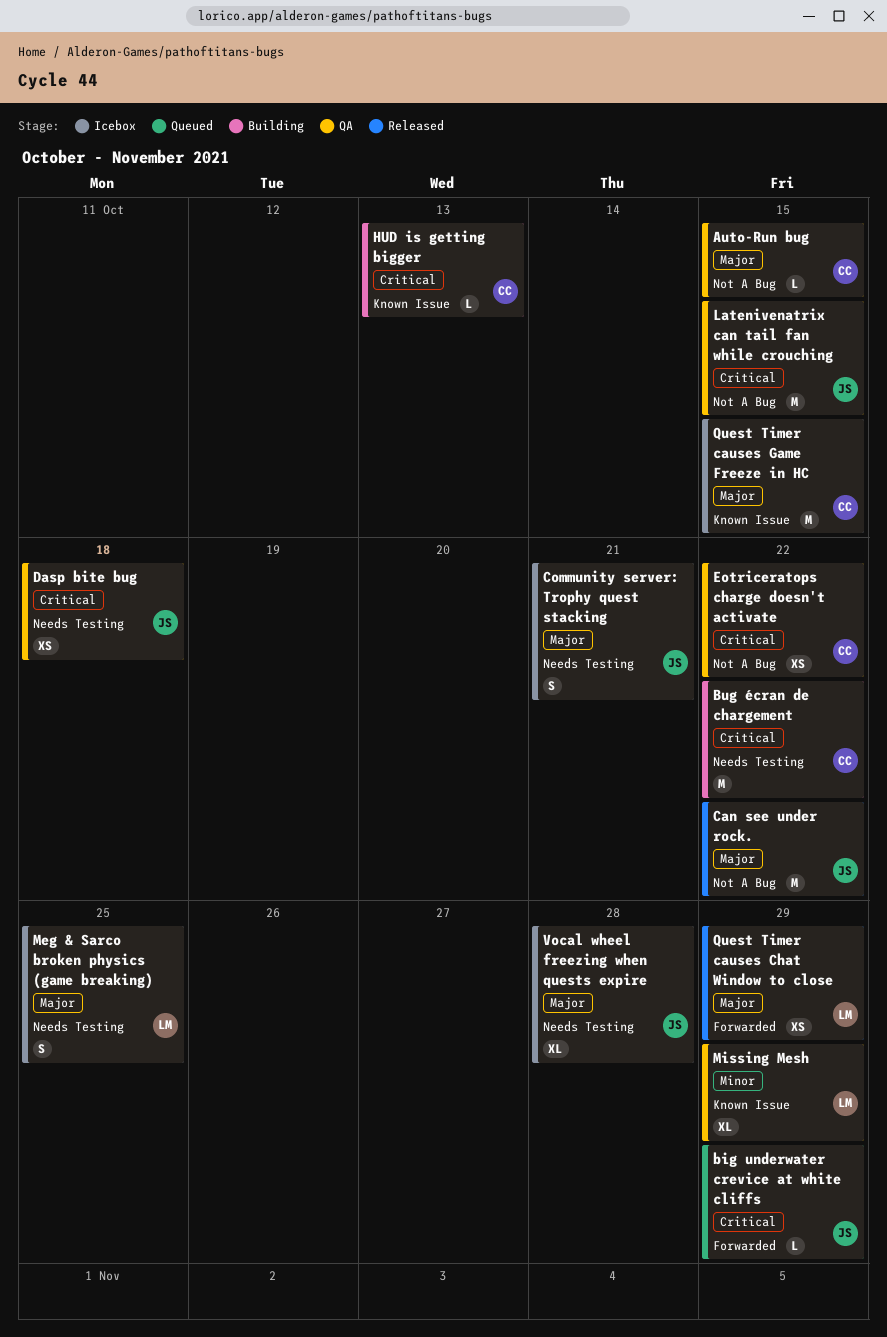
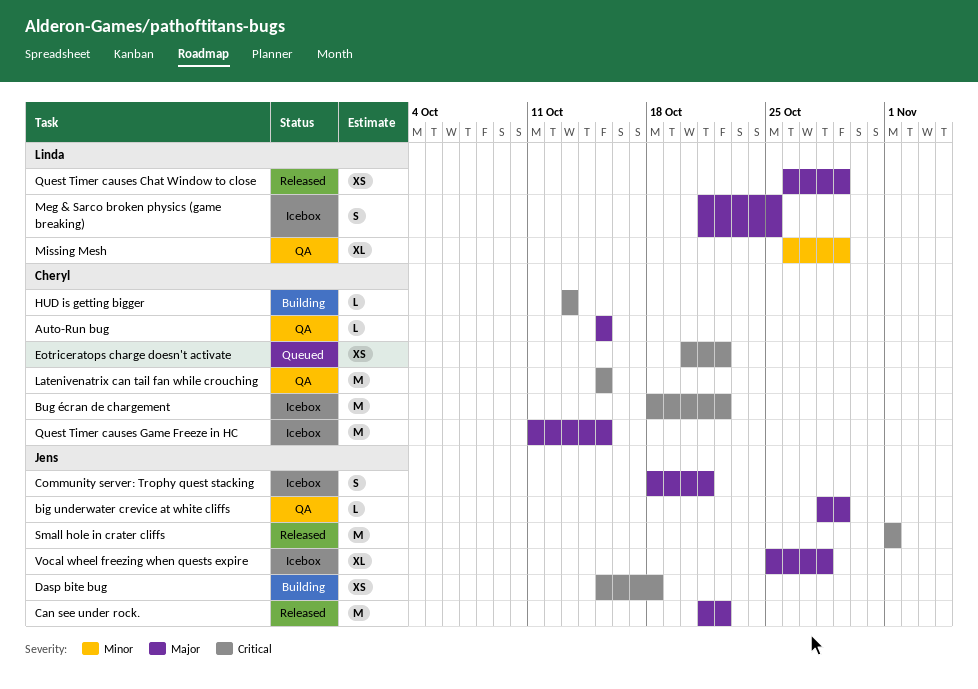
big underwater crevice at white cliffs, status: Queued -> QA
big underwater crevice at white cliffs, priority: Critical -> Major
Bug écran de chargement, status: Building -> Icebox
Dasp bite bug, status: QA -> Building
Eotriceratops charge doesn't activate, status: QA -> Queued
Latenivenatrix can tail fan while crouching, owner: Jens -> Cheryl
Small hole in crater cliffs: none -> present

